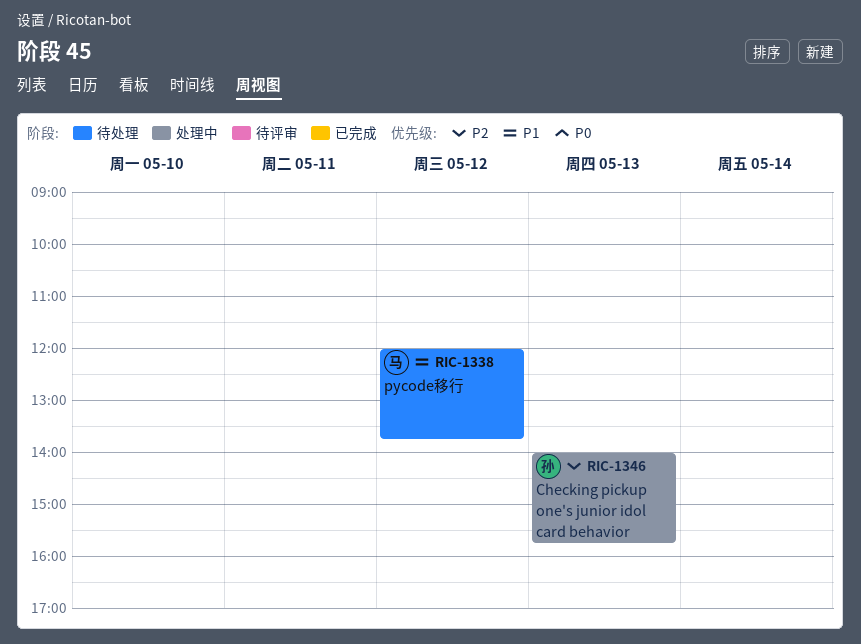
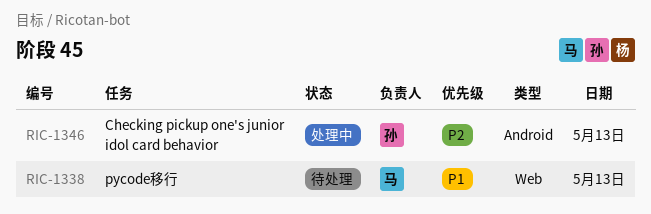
RIC-1338, day: May 12 -> May 13

